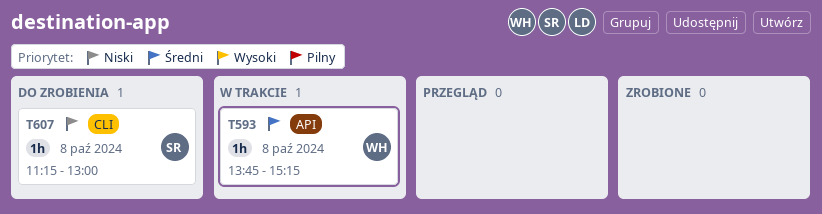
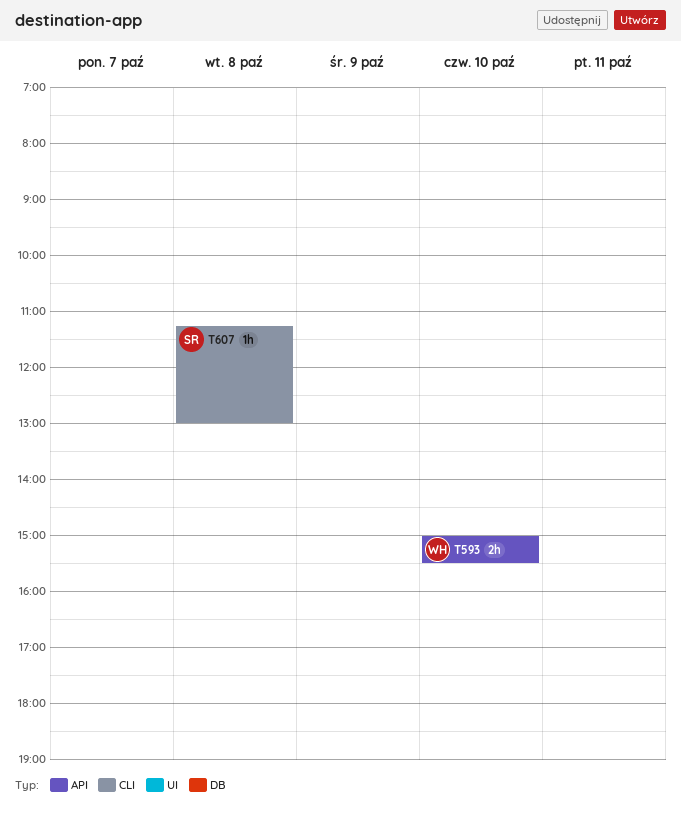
T593, estimate: 1h -> 2h
T593, day: Oct 8 -> Oct 10
T593, begins: 13:45 -> 15:00
T593, ends: 15:15 -> 15:30

